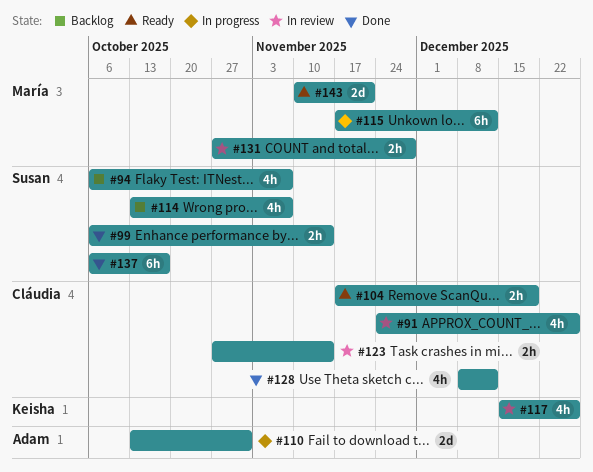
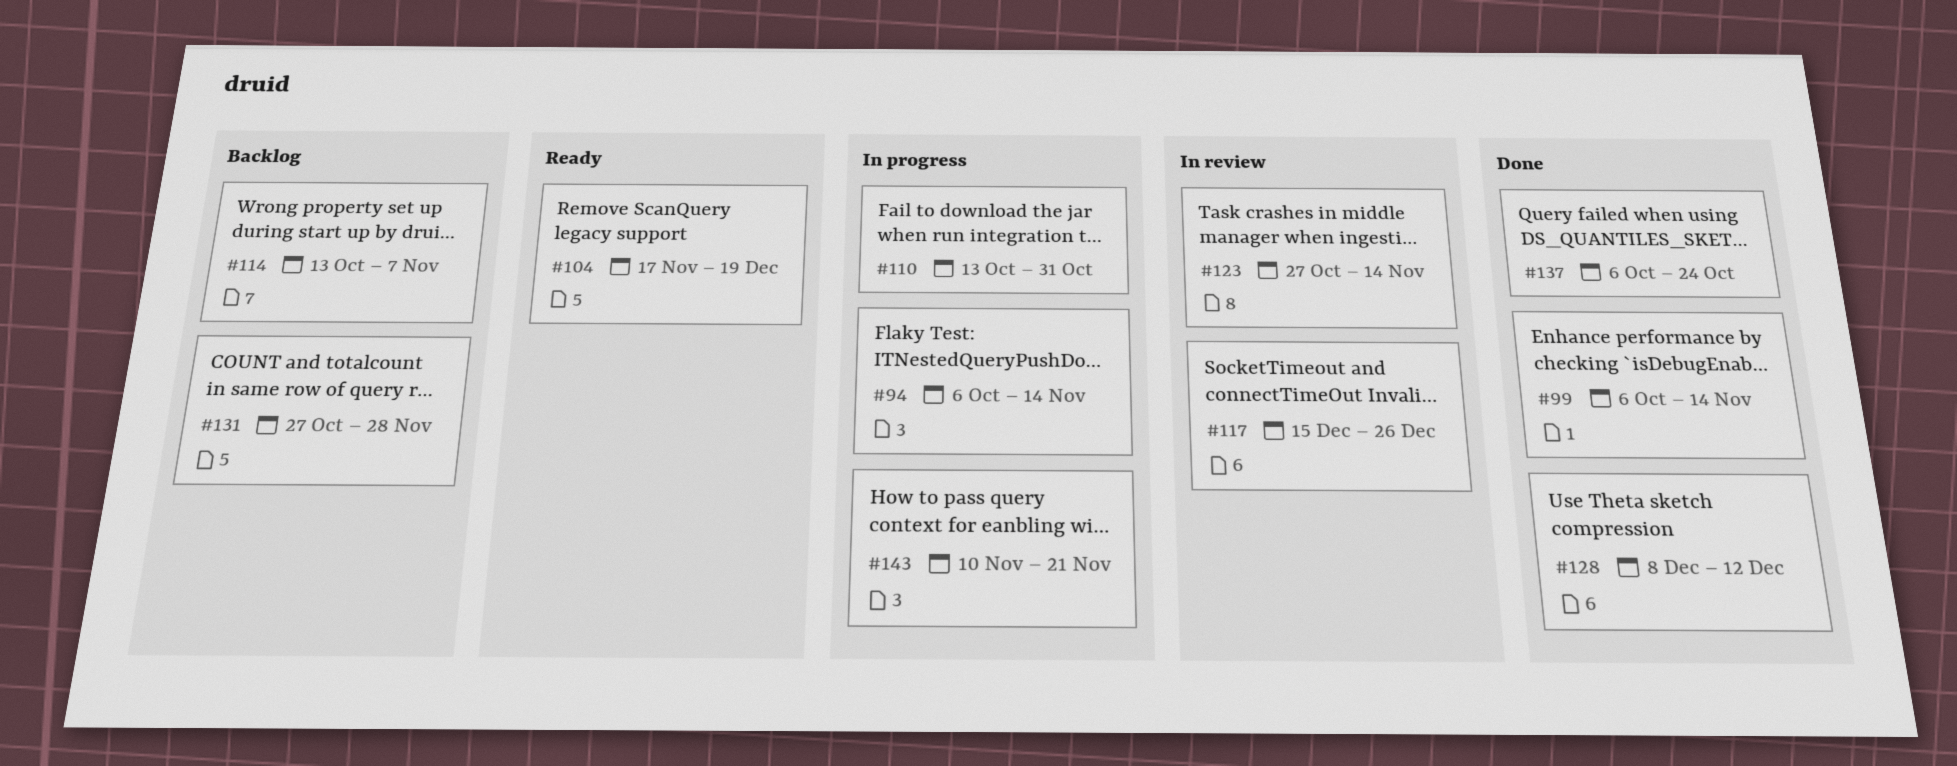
#91: present -> none
#94, status: Backlog -> In progress
#94, due: Nov 7 -> Nov 14
#115: present -> none
#131, status: In review -> Backlog
#137, due: Oct 17 -> Oct 24
#143, status: Ready -> In progress

